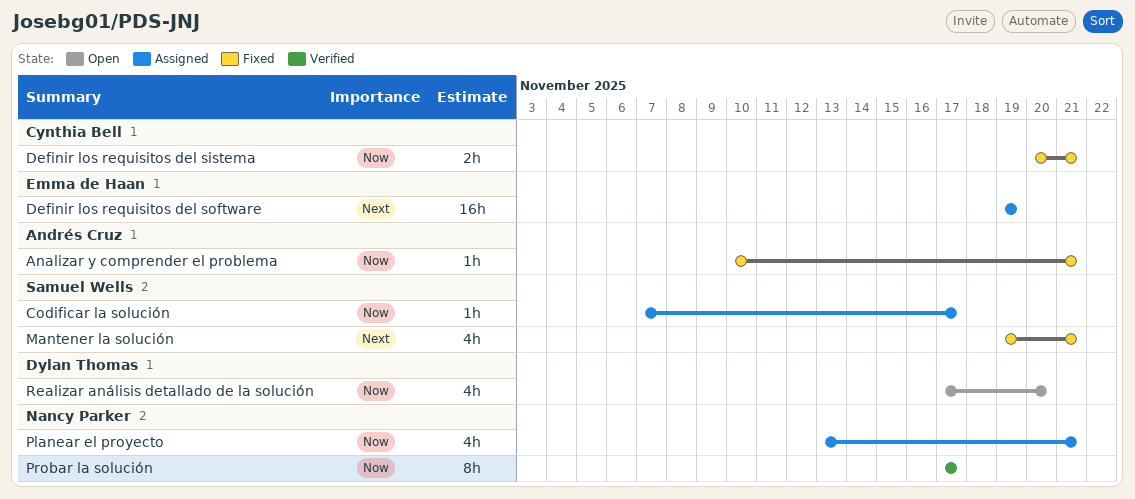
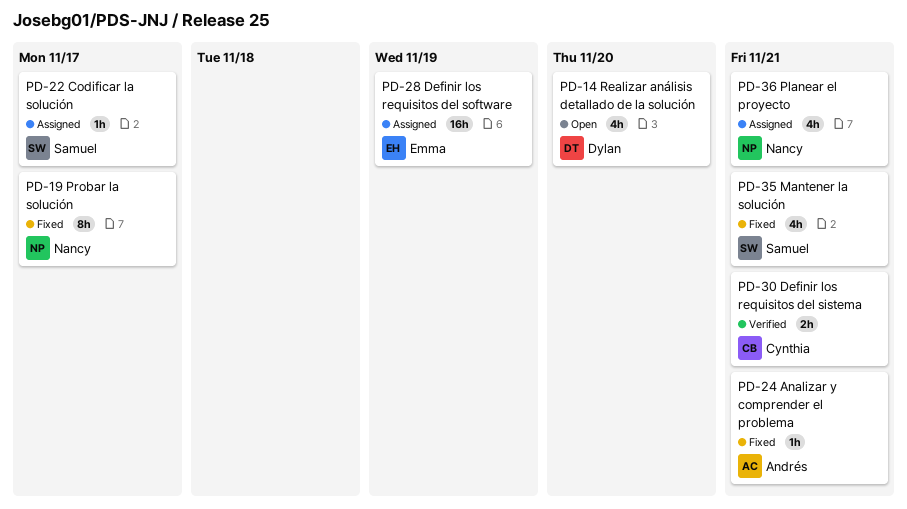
Definir los requisitos del sistema, status: Fixed -> Verified
Probar la solución, status: Verified -> Fixed

